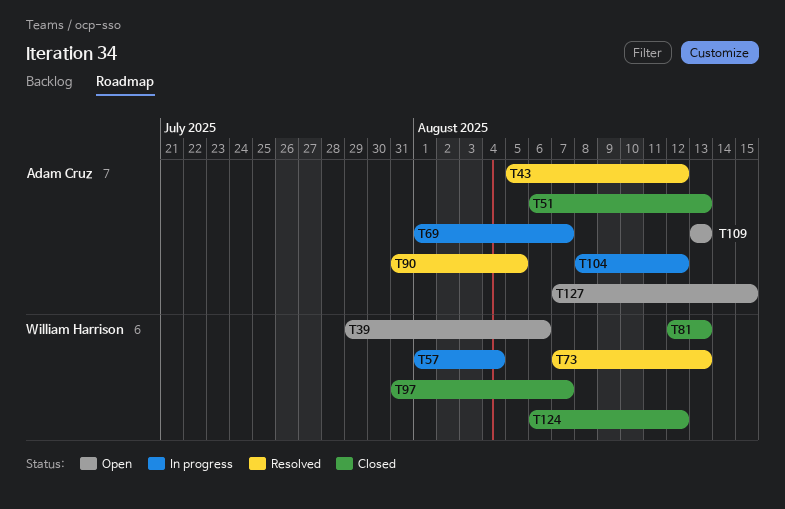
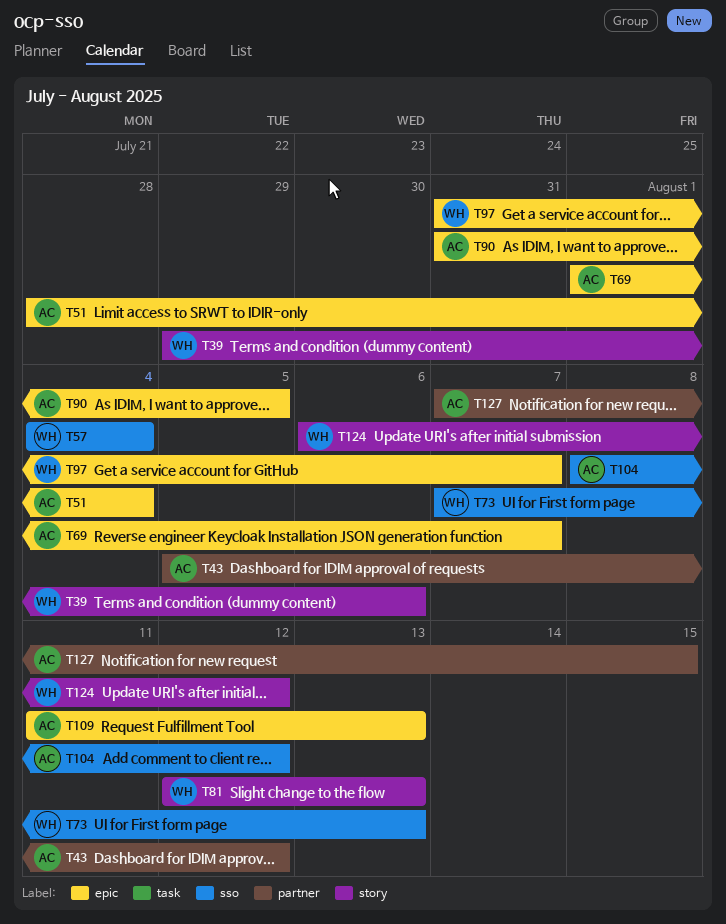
T51, start: Aug 6 -> Jul 28
T51, due: Aug 13 -> Aug 4
T57, start: Aug 1 -> Aug 4
T109, start: Aug 13 -> Aug 11

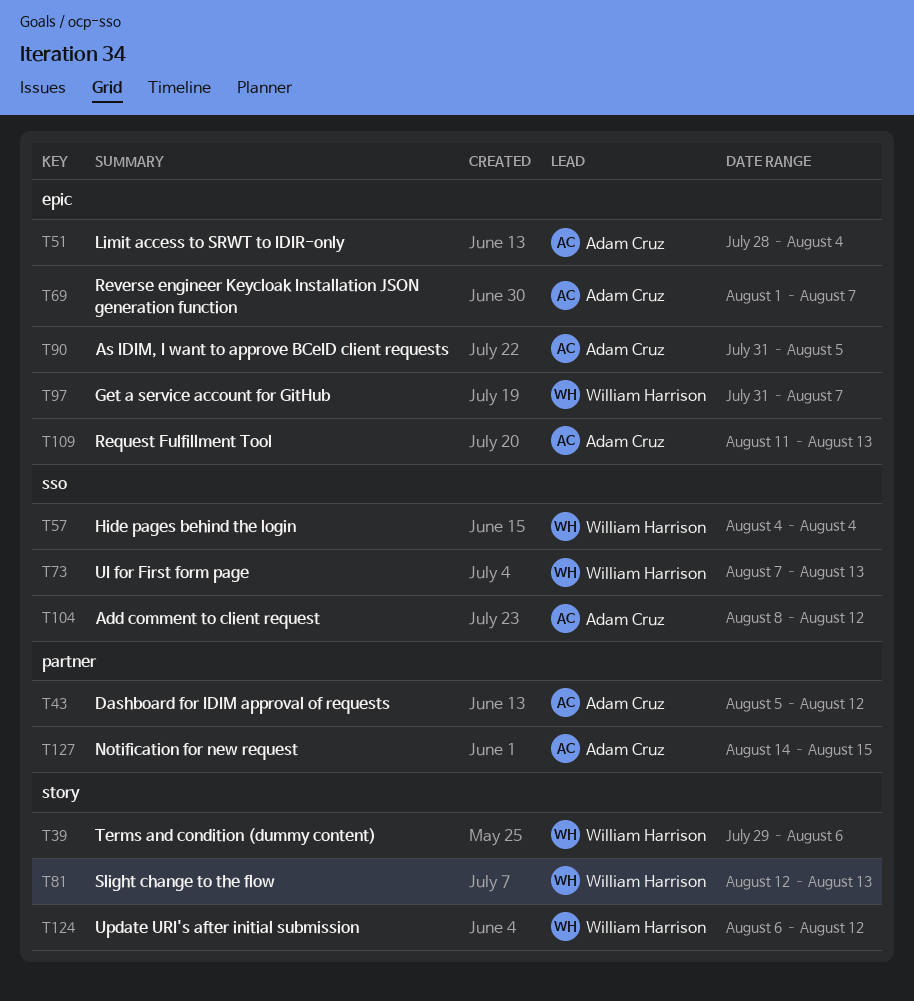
T127, start: Aug 7 -> Aug 14

